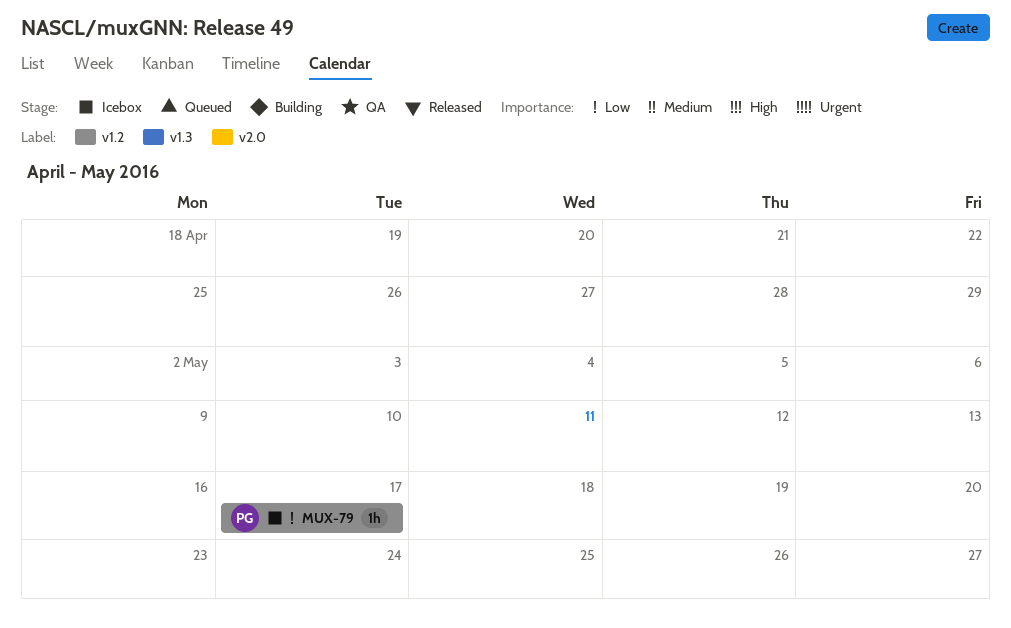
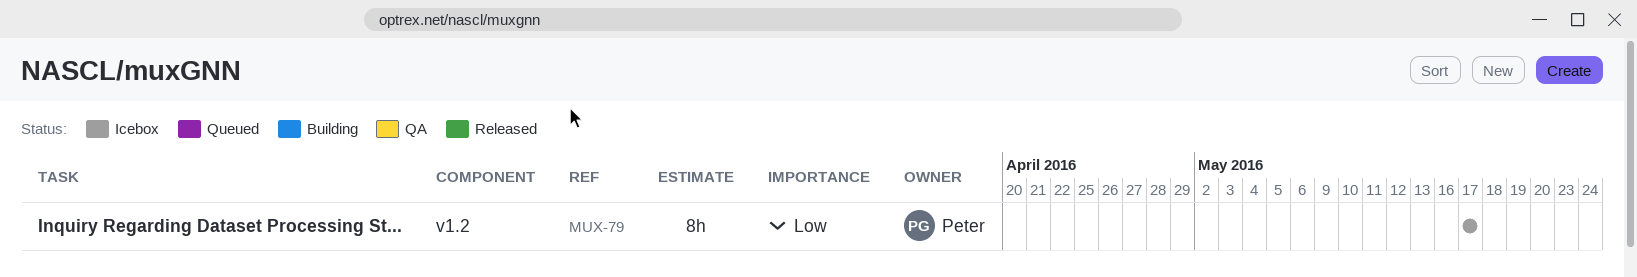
MUX-79, estimate: 1h -> 8h

